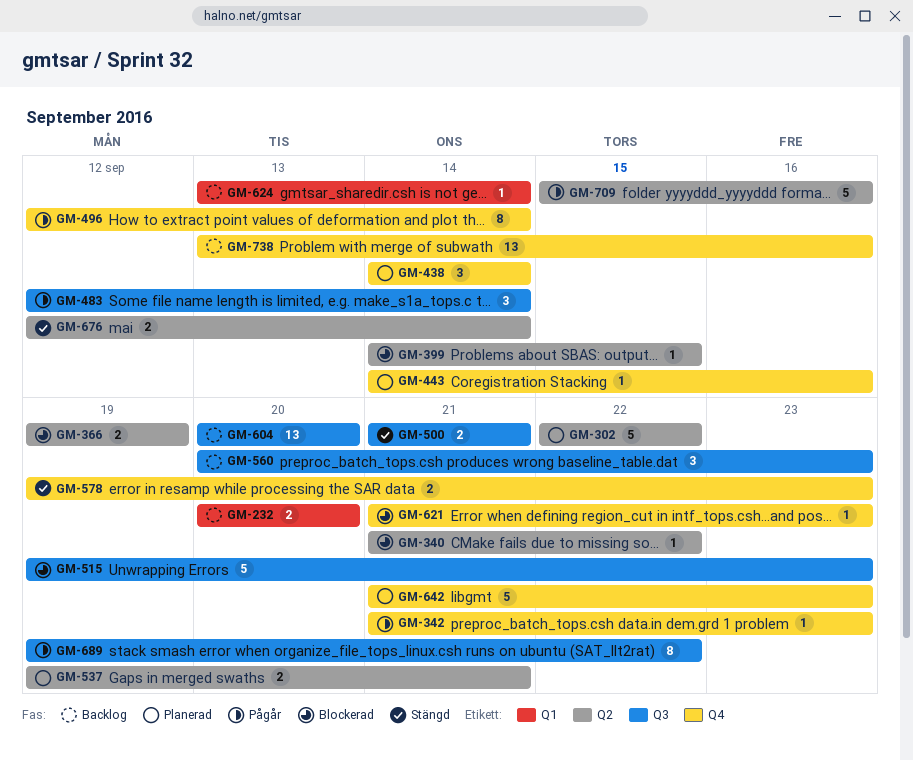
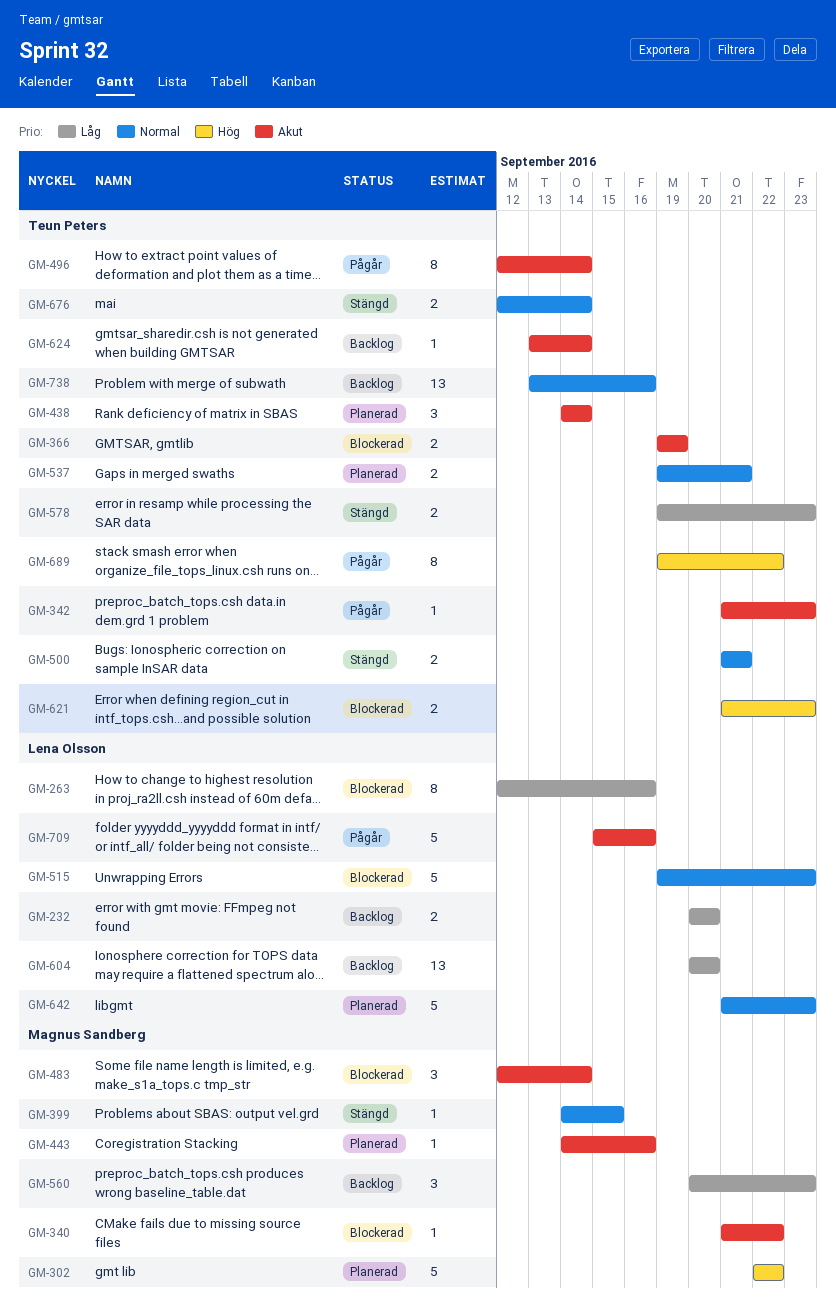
GM-263: none -> present
GM-399, status: Blockerad -> Stängd
GM-483, status: Pågår -> Blockerad
GM-621, estimate: 1 -> 2

